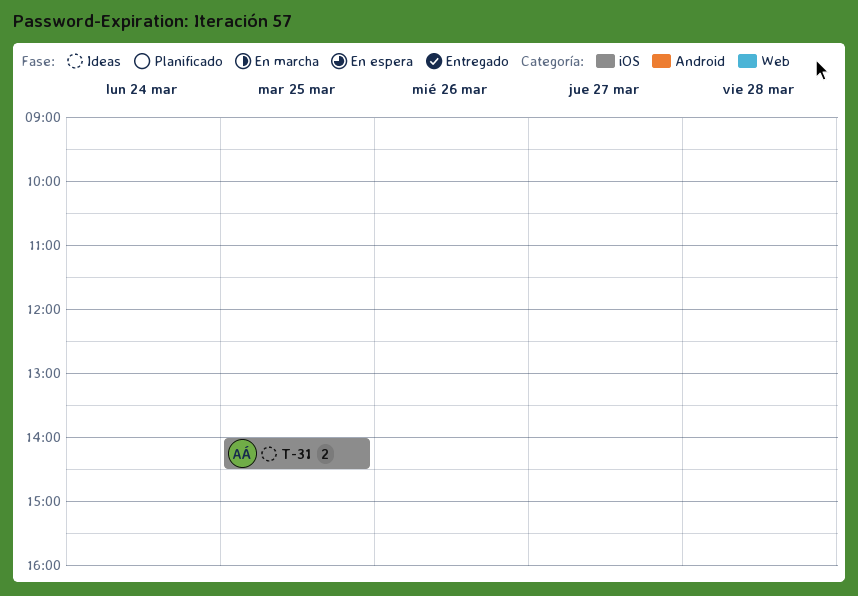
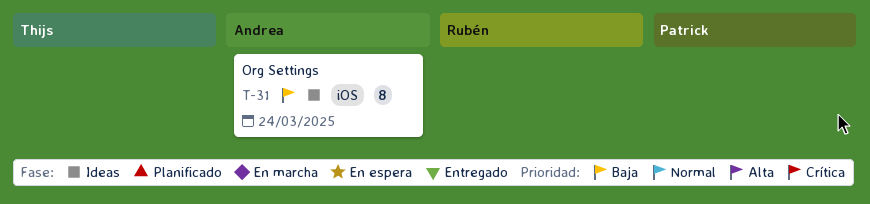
T-31, estimate: 2 -> 8
T-31, day: Mar 25 -> Mar 24

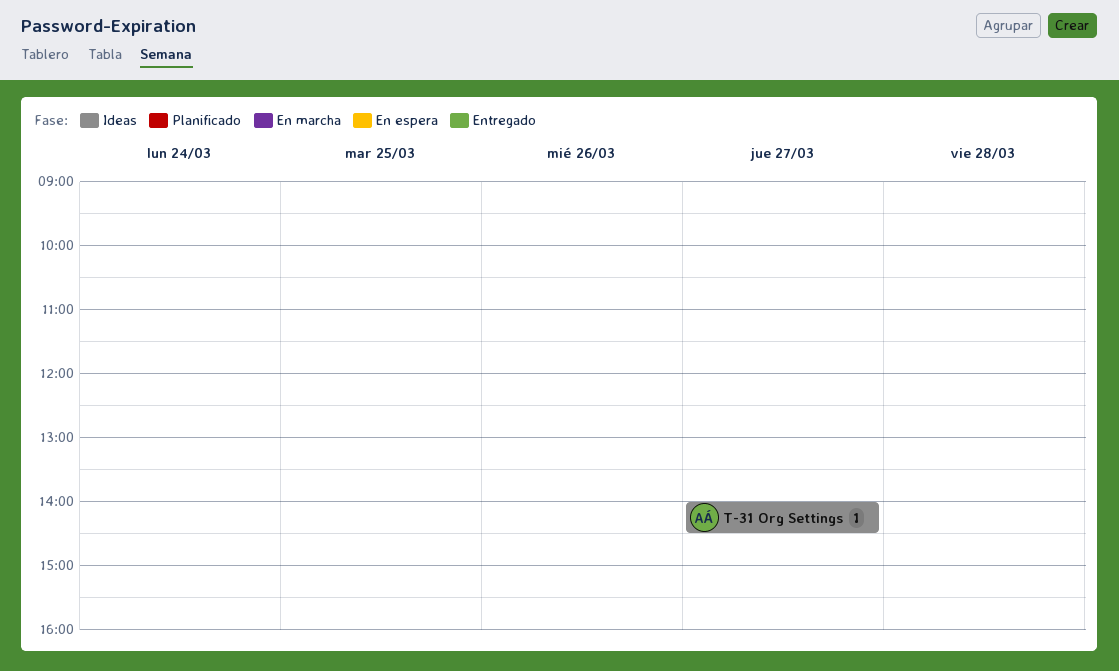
T-31, estimate: 8 -> 1
T-31, day: Mar 24 -> Mar 27

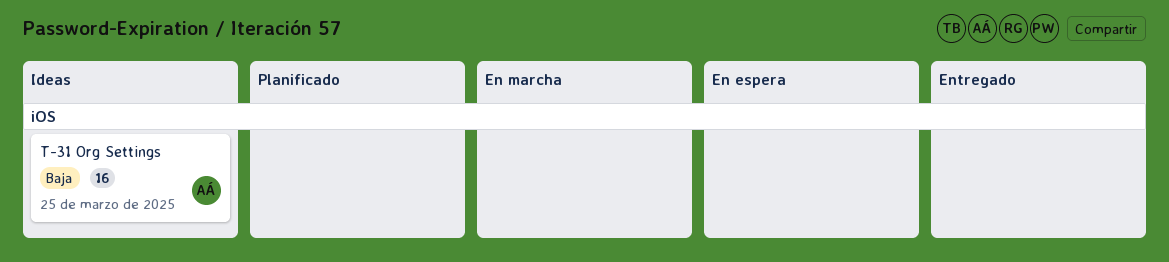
T-31, estimate: 1 -> 16
T-31, day: Mar 27 -> Mar 25

